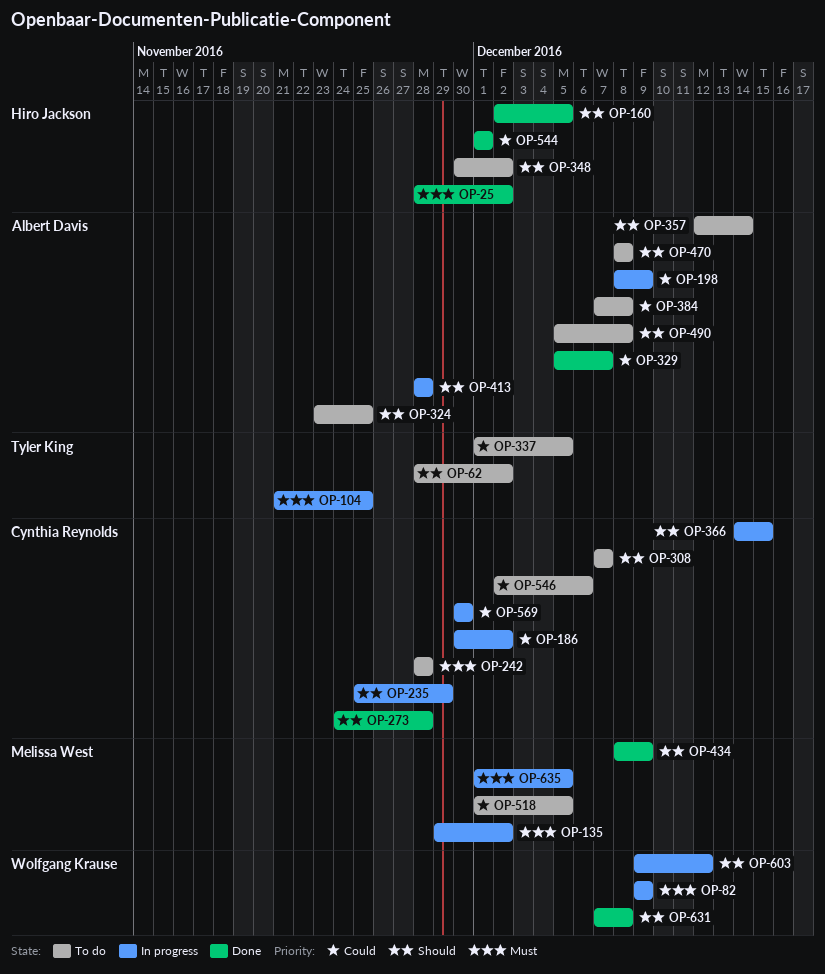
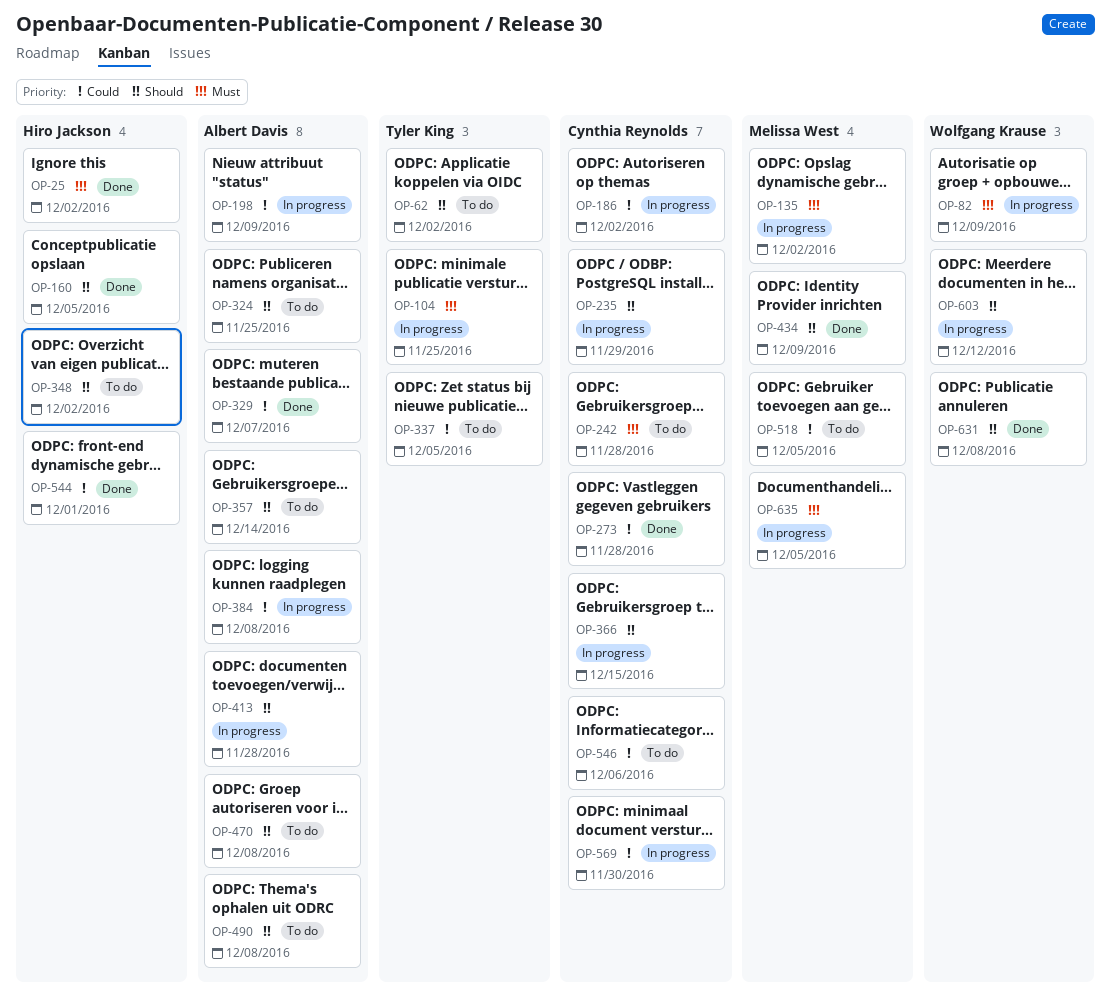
OP-273, priority: Should -> Could
OP-308: present -> none
OP-384, status: To do -> In progress

